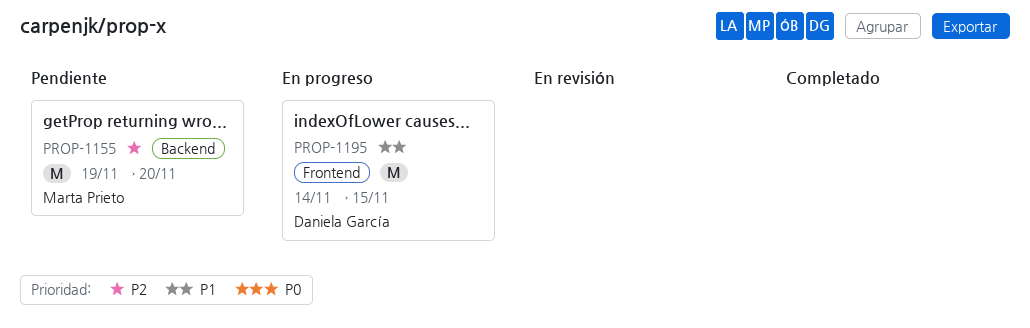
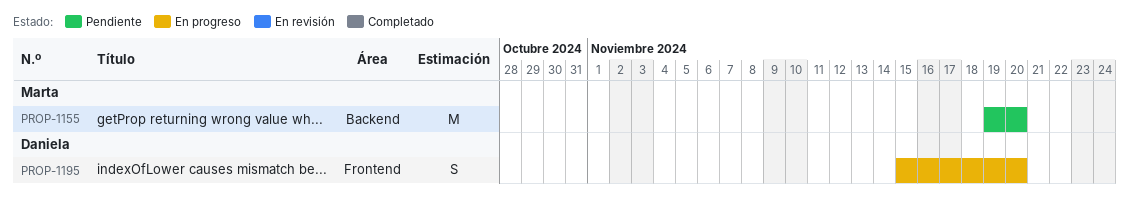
PROP-1195, estimate: M -> S
PROP-1195, start: Nov 14 -> Nov 15
PROP-1195, due: Nov 15 -> Nov 20

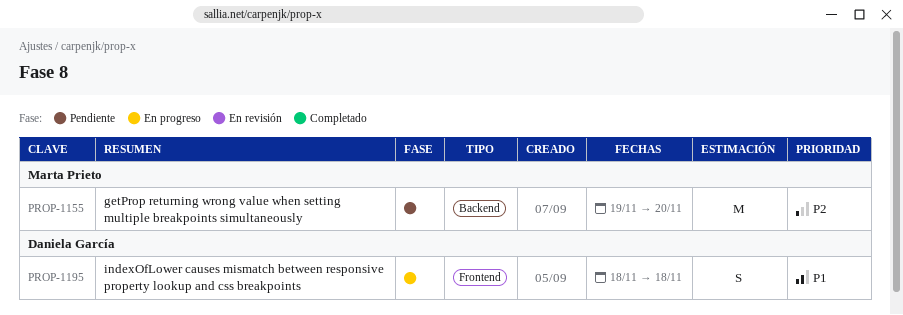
PROP-1195, start: Nov 15 -> Nov 18
PROP-1195, due: Nov 20 -> Nov 18

